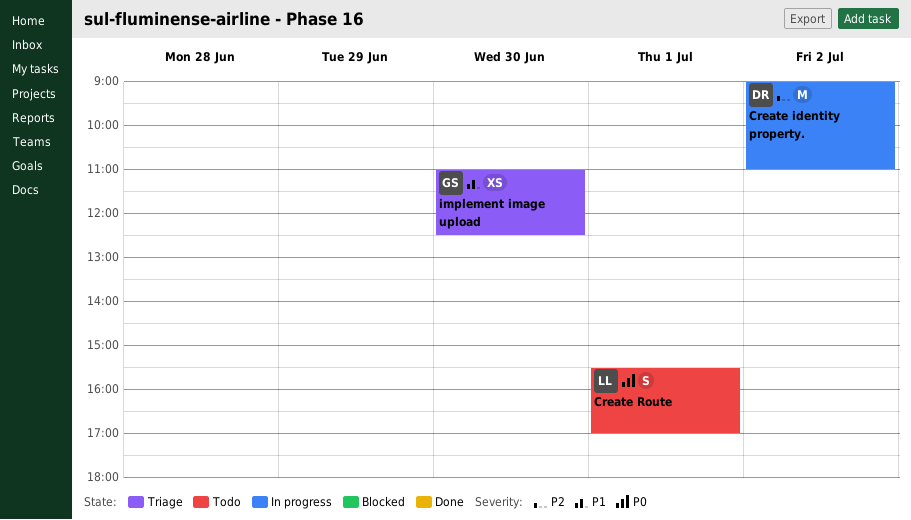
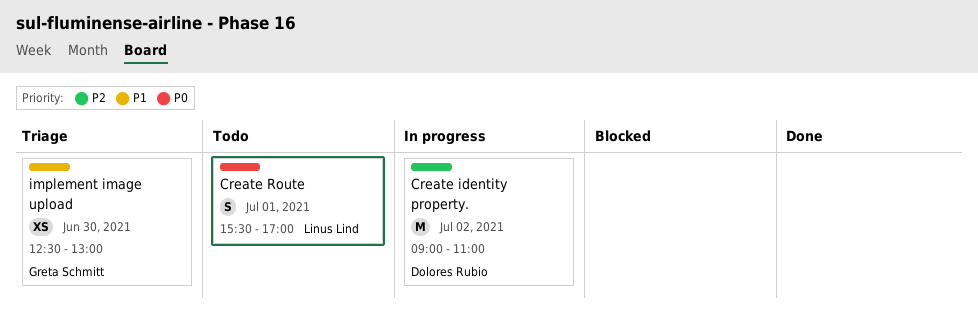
implement image upload, begins: 11:00 -> 12:30
implement image upload, ends: 12:30 -> 13:00

